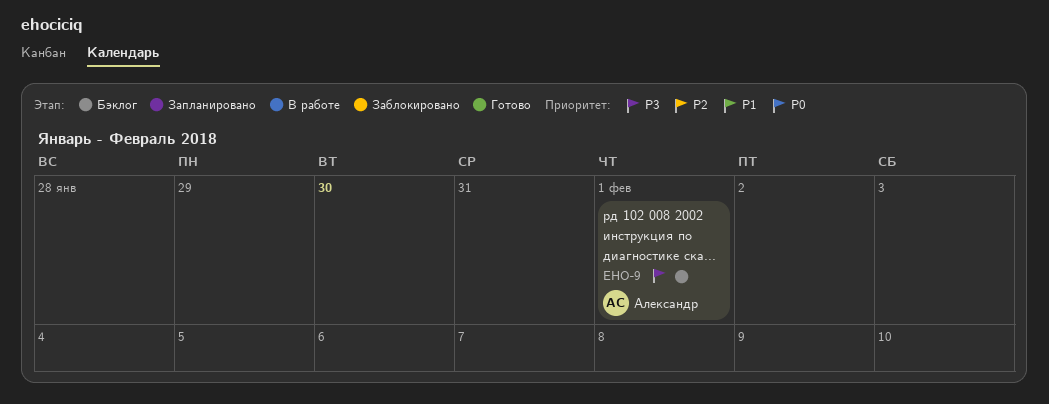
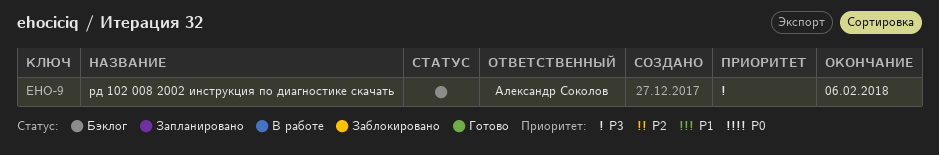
EHO-9, due: Feb 1 -> Feb 6

